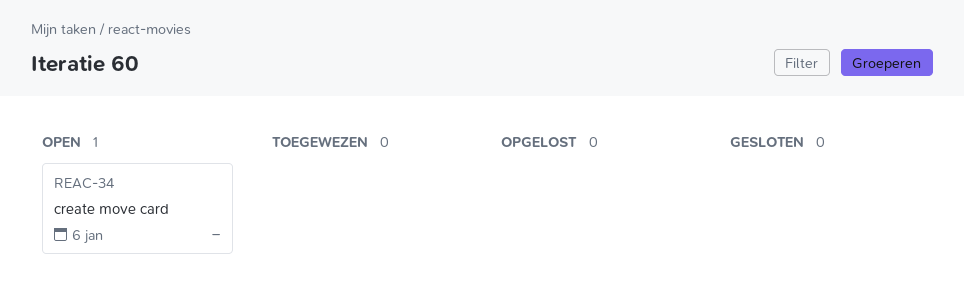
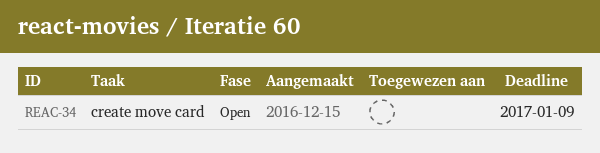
REAC-34, due: Jan 6 -> Jan 9

